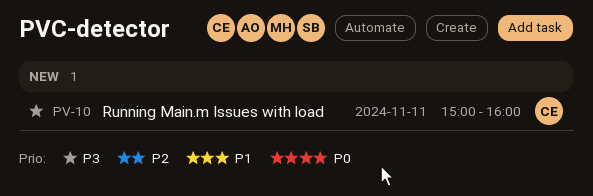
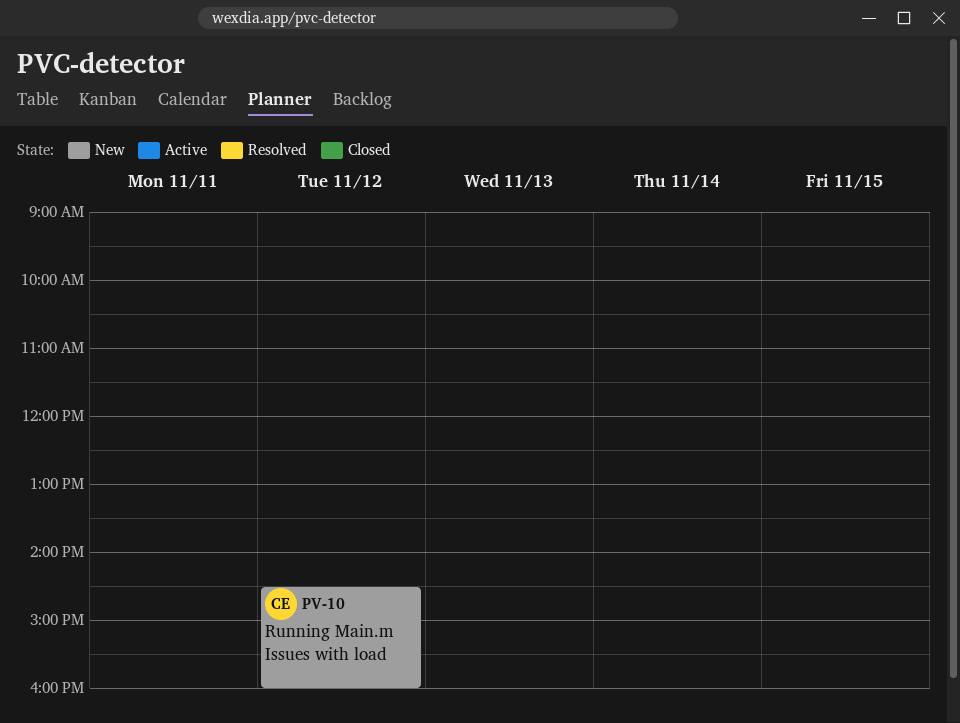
PV-10, day: Nov 11 -> Nov 12
PV-10, begins: 15:00 -> 14:30

